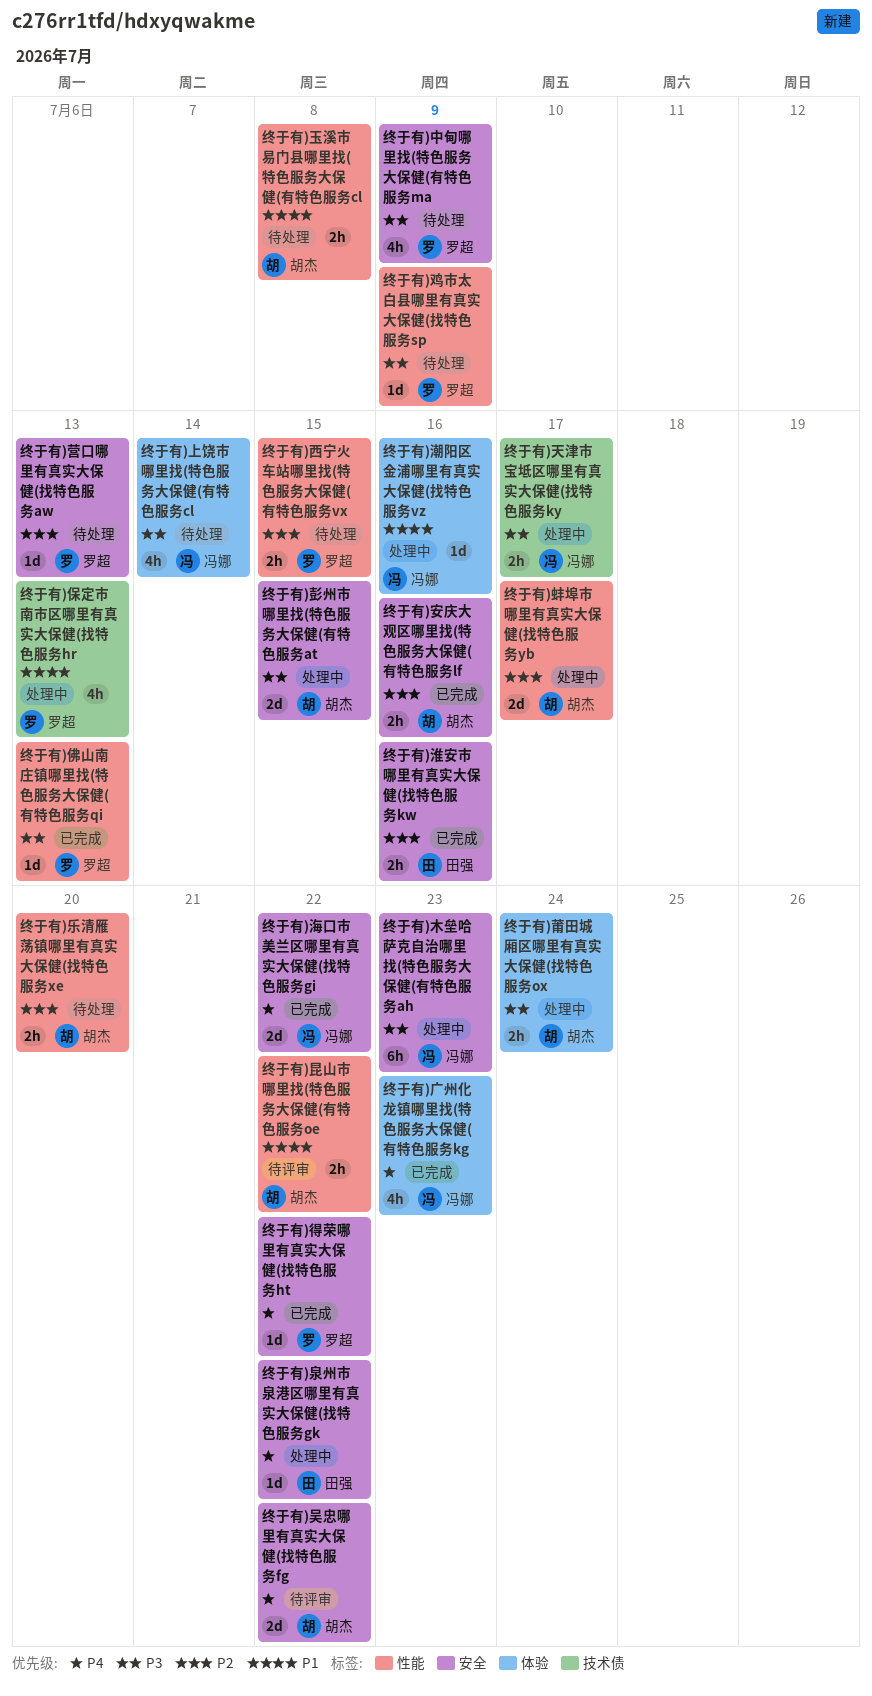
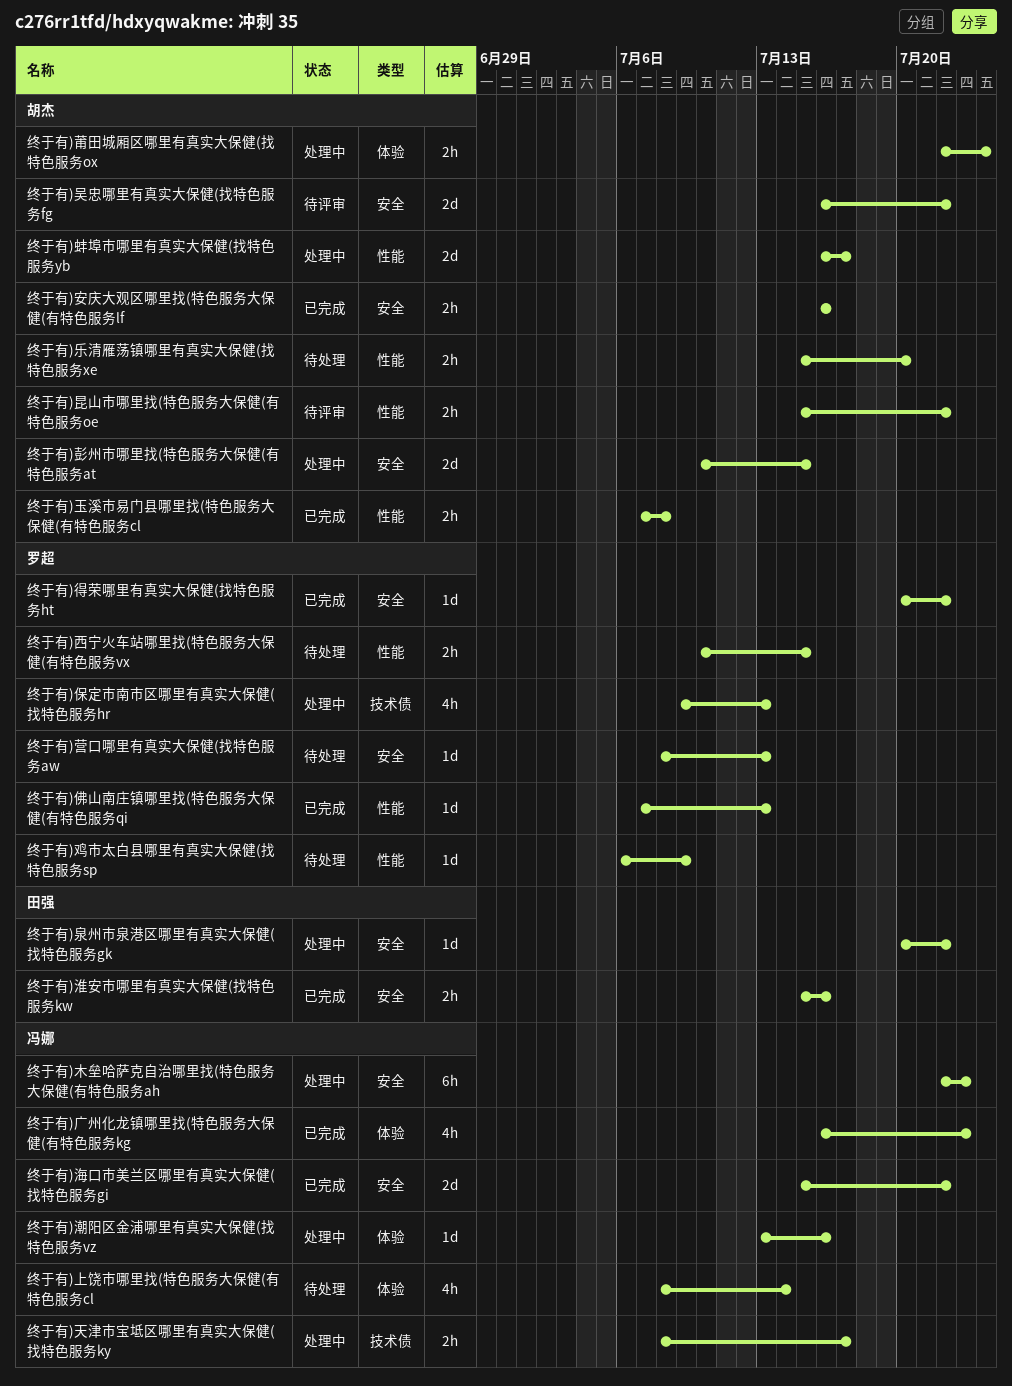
终于有)中甸哪里找(特色服务大保健(有特色服务ma: present -> none
终于有)玉溪市易门县哪里找(特色服务大保健(有特色服务cl, status: 待处理 -> 已完成

